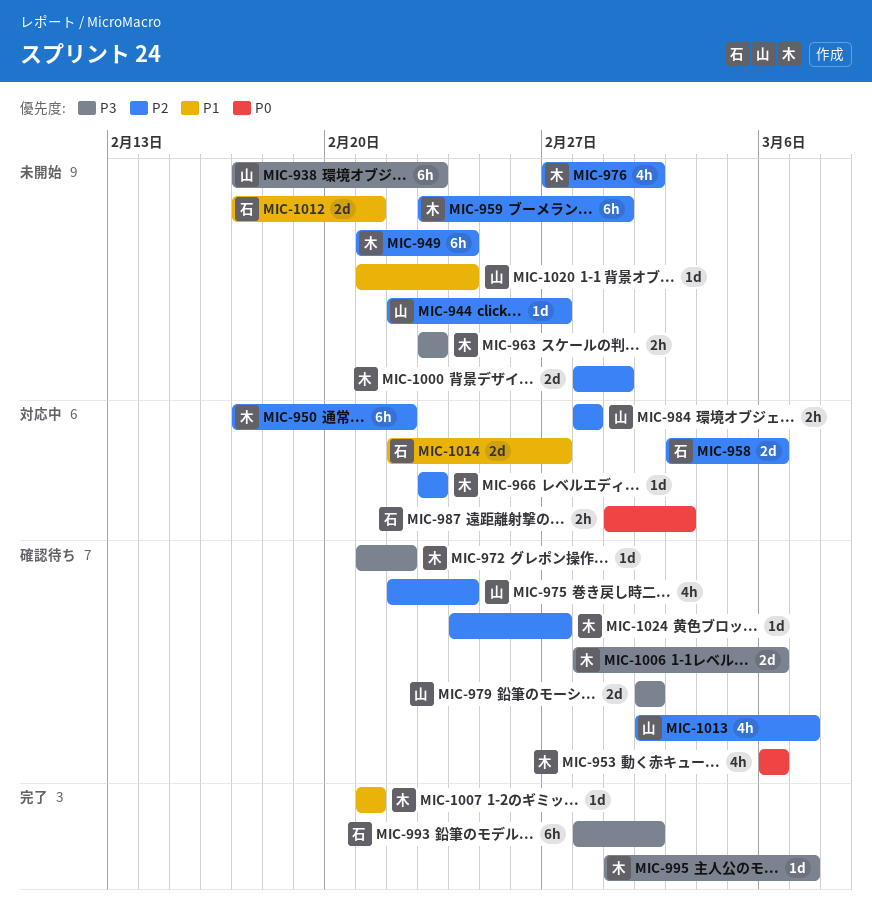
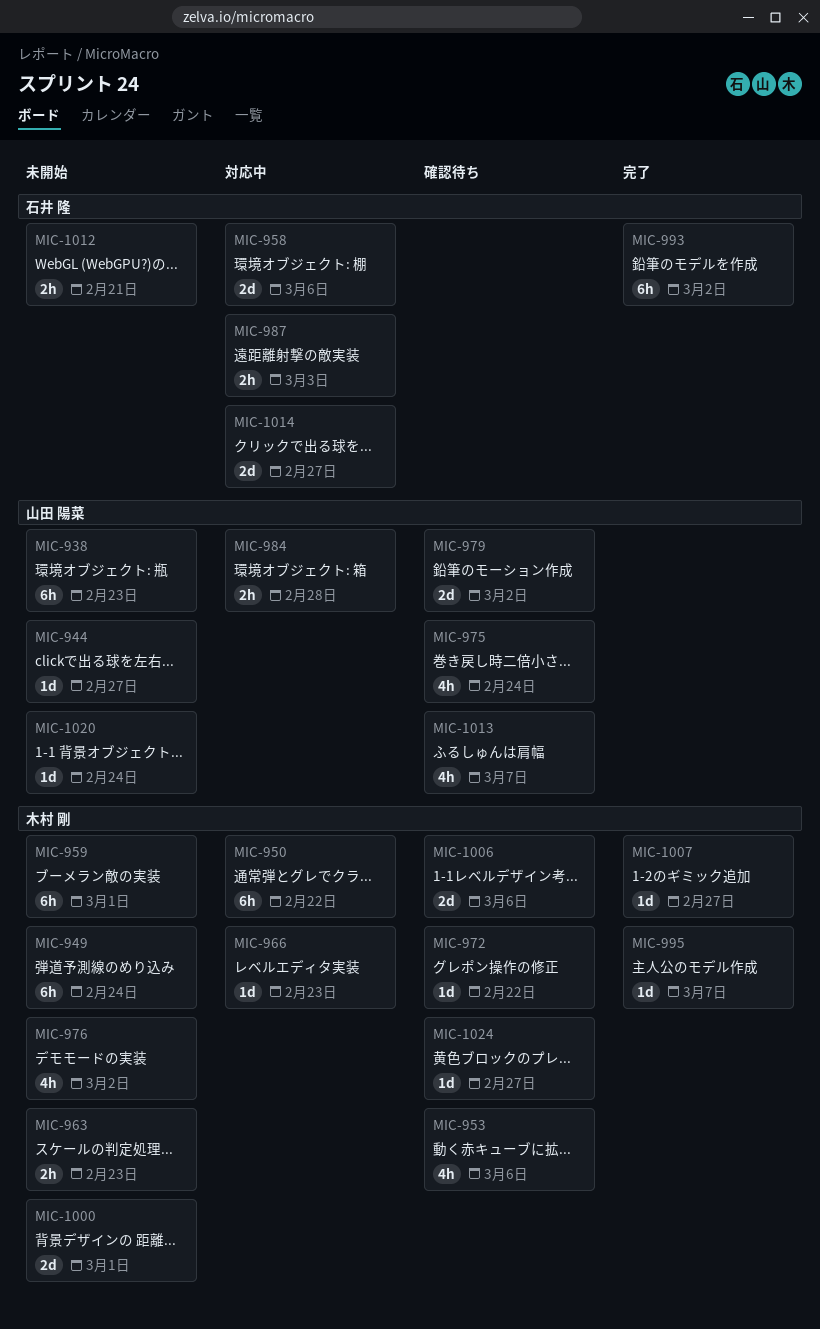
MIC-1007, due: Feb 21 -> Feb 27
MIC-1012, estimate: 2d -> 2h

